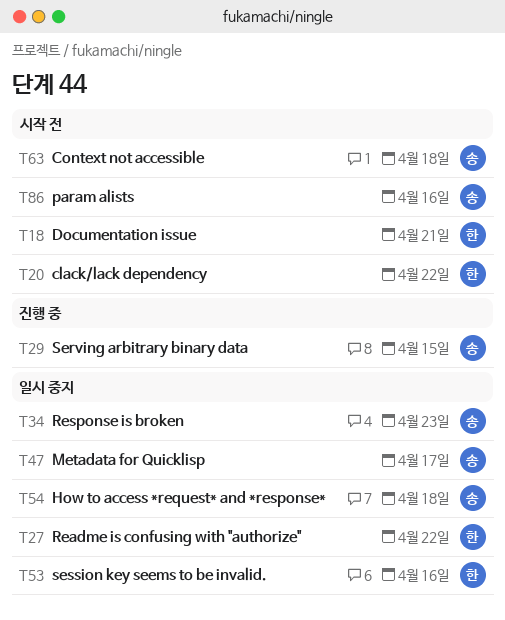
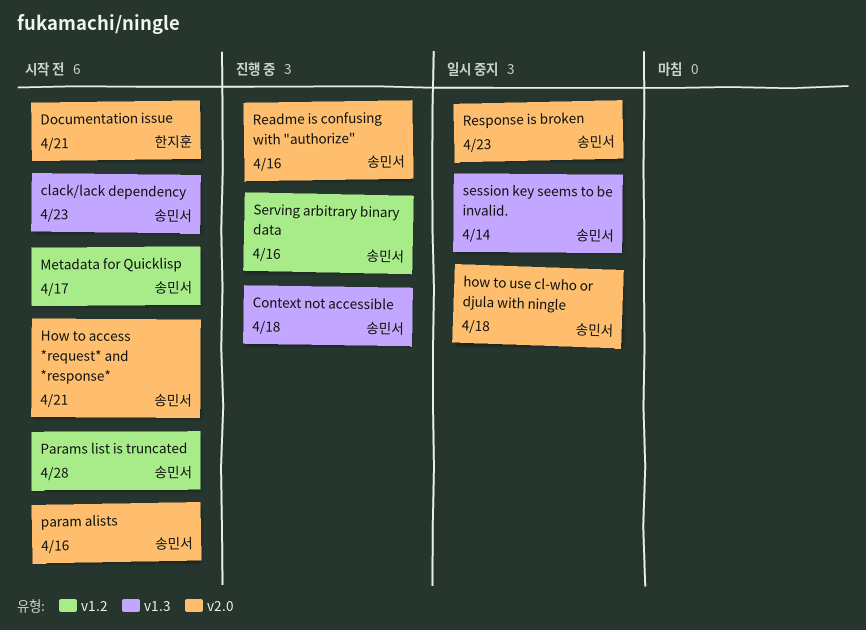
clack/lack dependency, owner: 한지훈 -> 송민서
clack/lack dependency, due: Apr 22 -> Apr 23
Context not accessible, status: 시작 전 -> 진행 중
How to access *request* and *response*, status: 일시 중지 -> 시작 전
How to access *request* and *response*, due: Apr 18 -> Apr 21
how to use cl-who or djula with ningle: none -> present
Metadata for Quicklisp, status: 일시 중지 -> 시작 전
Params list is truncated: none -> present
Readme is confusing with "authorize", status: 일시 중지 -> 진행 중
Readme is confusing with "authorize", owner: 한지훈 -> 송민서
Readme is confusing with "authorize", due: Apr 22 -> Apr 16
Serving arbitrary binary data, due: Apr 15 -> Apr 16
session key seems to be invalid., owner: 한지훈 -> 송민서
session key seems to be invalid., due: Apr 16 -> Apr 14

